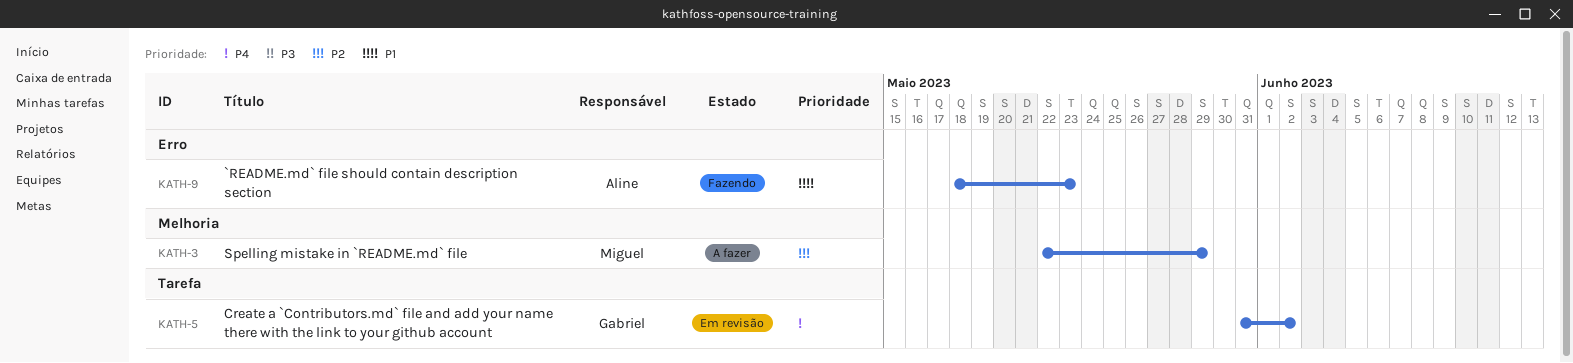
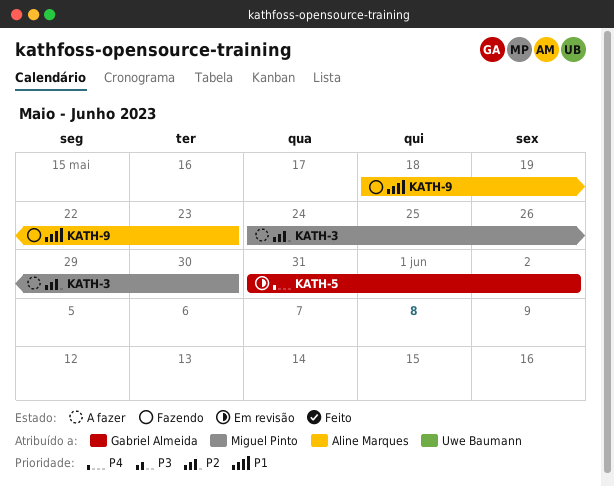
KATH-3, start: May 22 -> May 24
KATH-3, due: May 29 -> May 30

